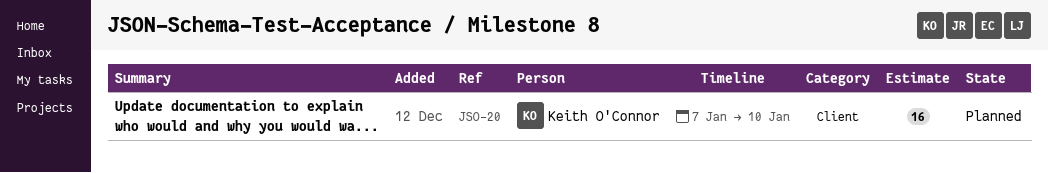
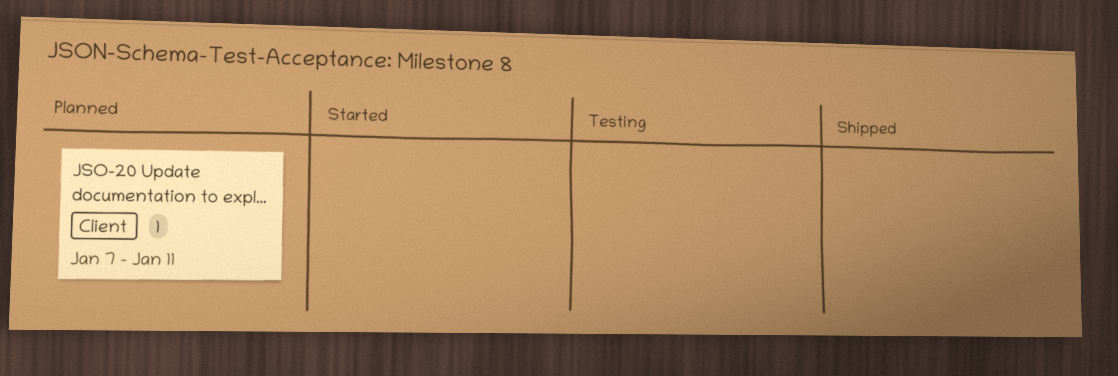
JSO-20, estimate: 16 -> 1
JSO-20, due: Jan 10 -> Jan 11

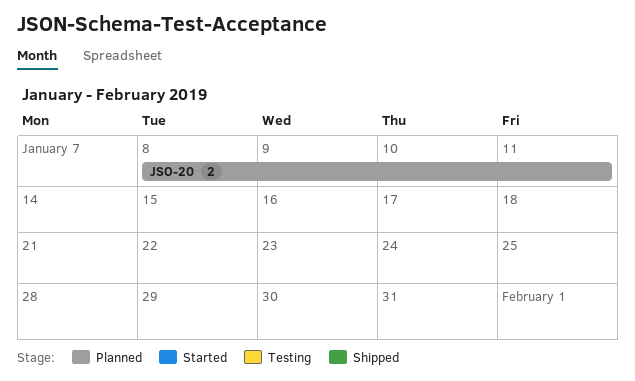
JSO-20, estimate: 1 -> 2
JSO-20, start: Jan 7 -> Jan 8

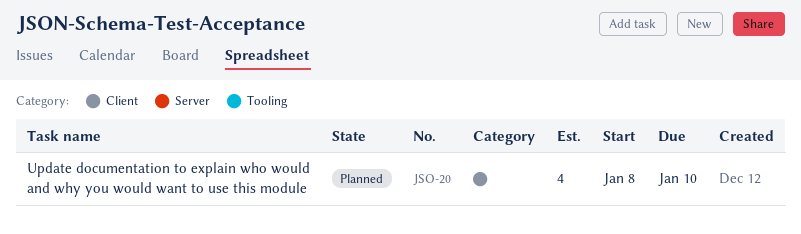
JSO-20, estimate: 2 -> 4
JSO-20, due: Jan 11 -> Jan 10

